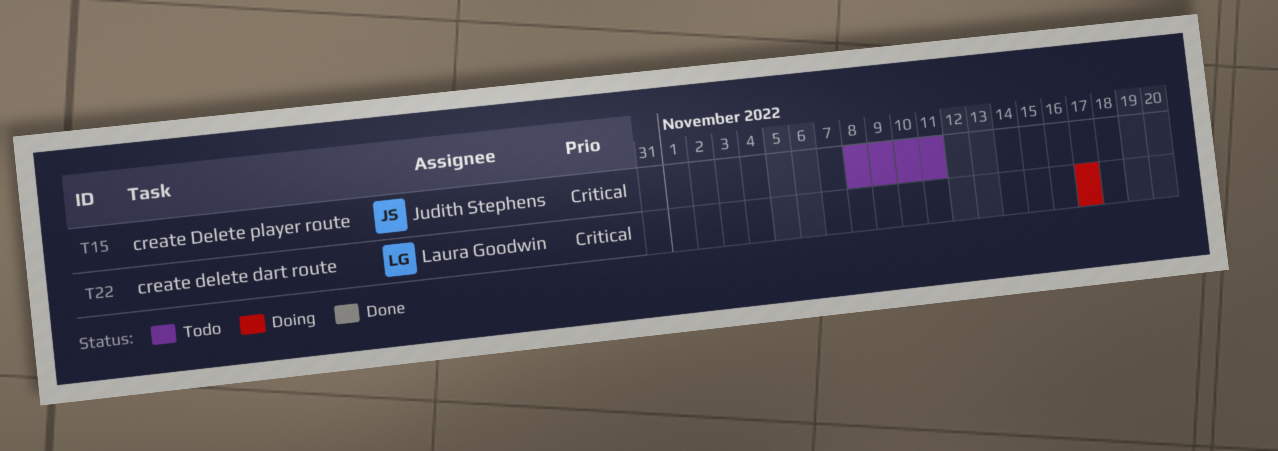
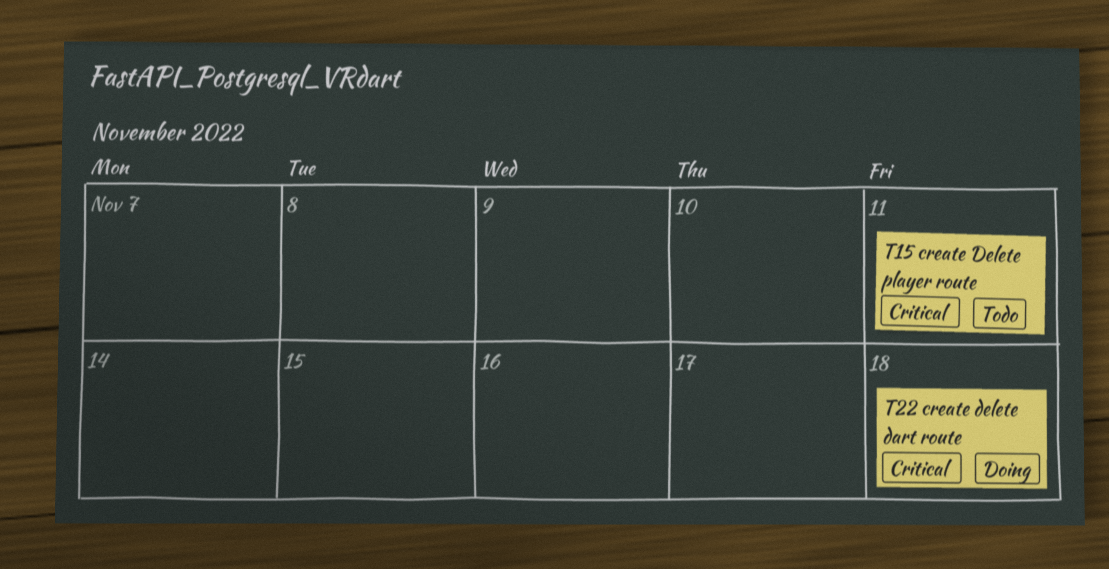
T22, due: Nov 17 -> Nov 18

